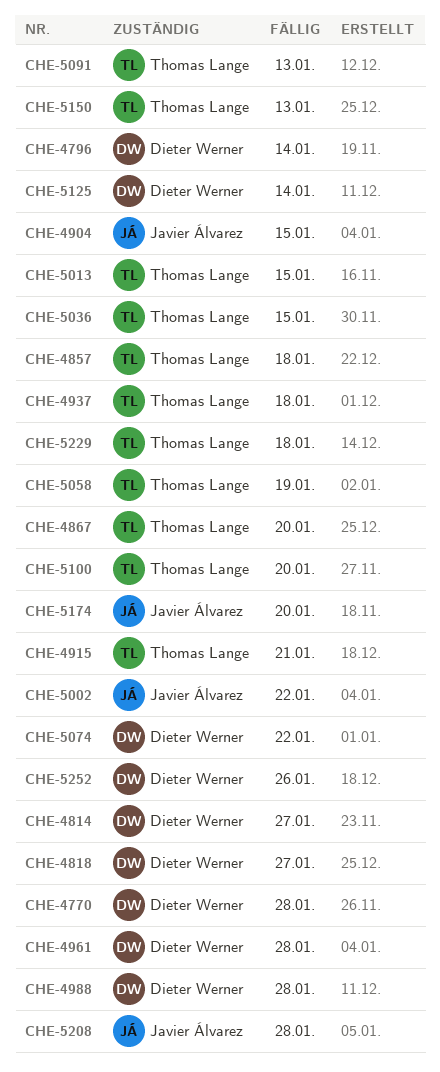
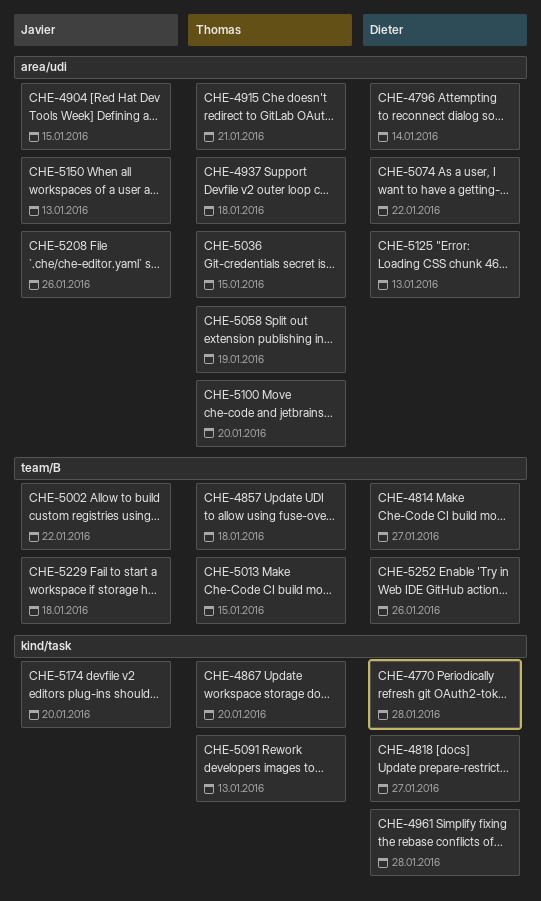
CHE-4988: present -> none
CHE-5125, due: Jan 14 -> Jan 13
CHE-5150, owner: Thomas Lange -> Javier Álvarez
CHE-5208, due: Jan 28 -> Jan 26
CHE-5229, owner: Thomas Lange -> Javier Álvarez

